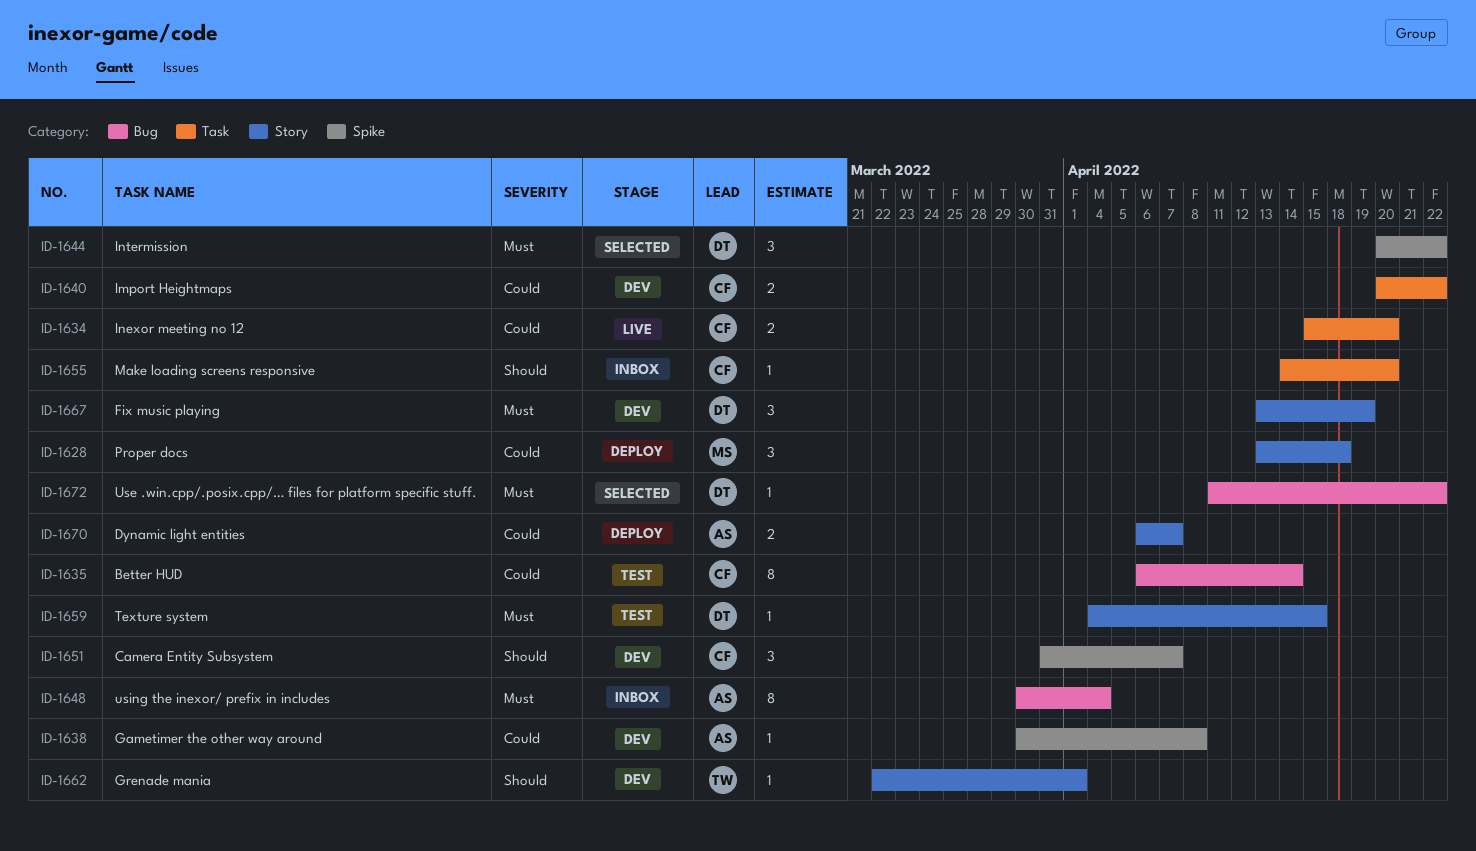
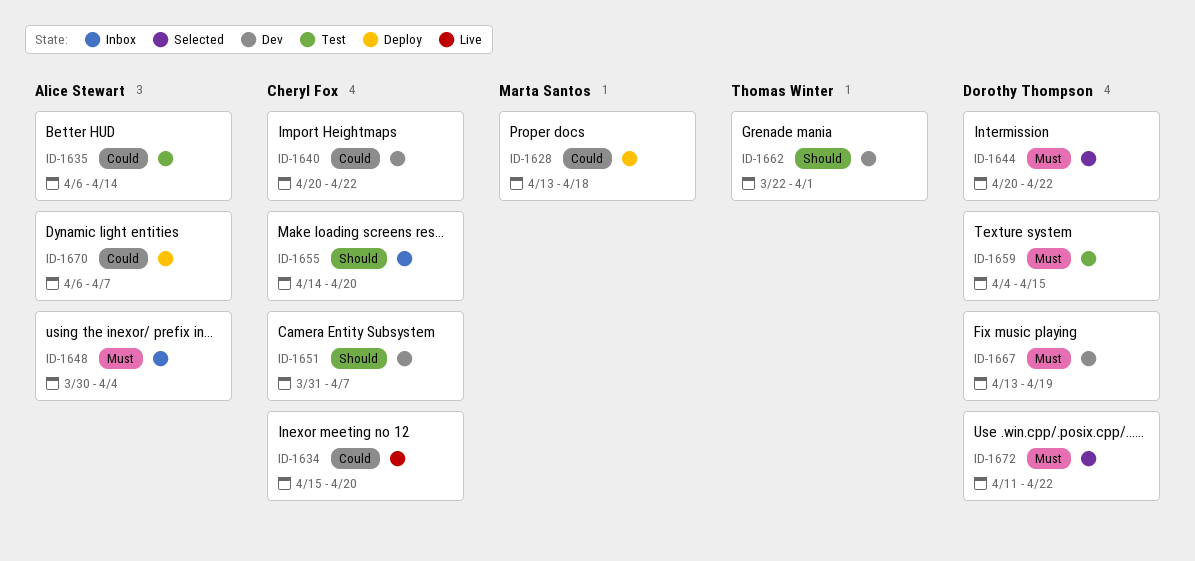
ID-1635, owner: Cheryl Fox -> Alice Stewart
ID-1638: present -> none

